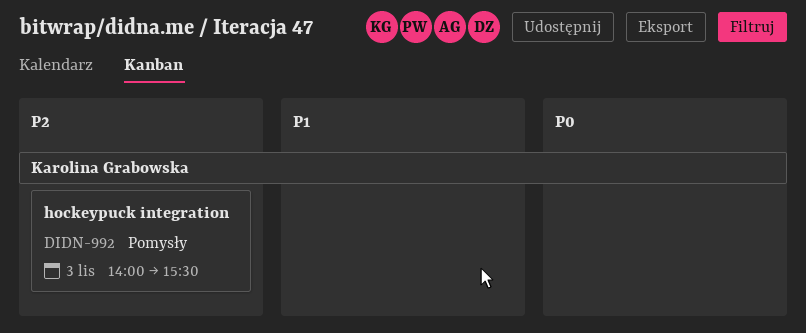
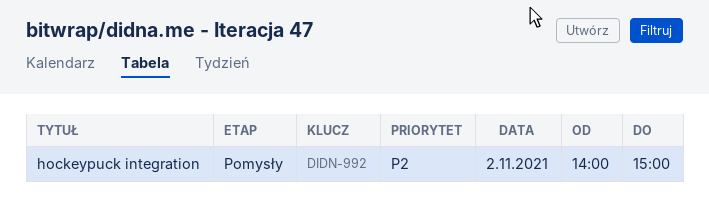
DIDN-992, day: Nov 3 -> Nov 2
DIDN-992, ends: 15:30 -> 15:00

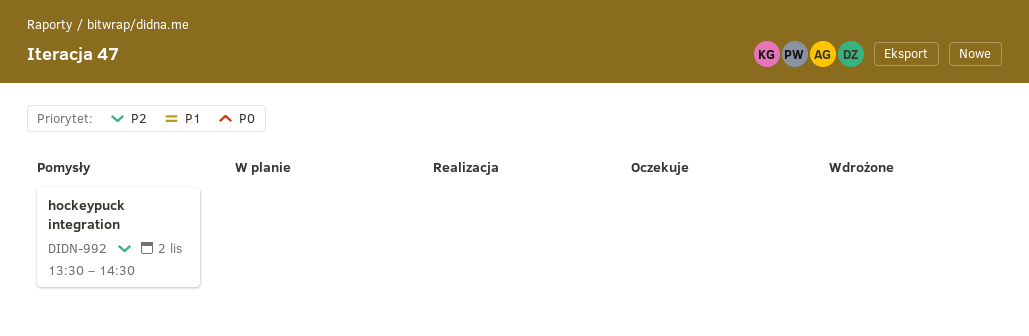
DIDN-992, begins: 14:00 -> 13:30
DIDN-992, ends: 15:00 -> 14:30

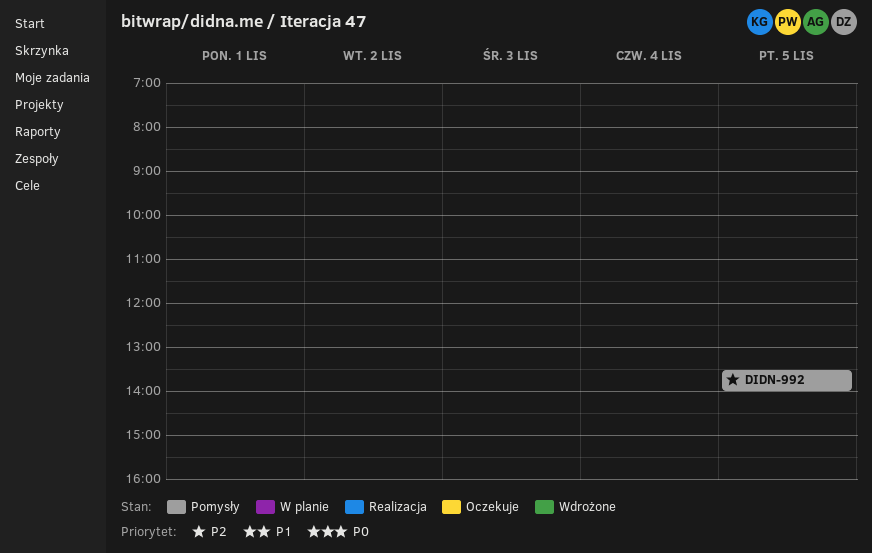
DIDN-992, day: Nov 2 -> Nov 5
DIDN-992, ends: 14:30 -> 14:00

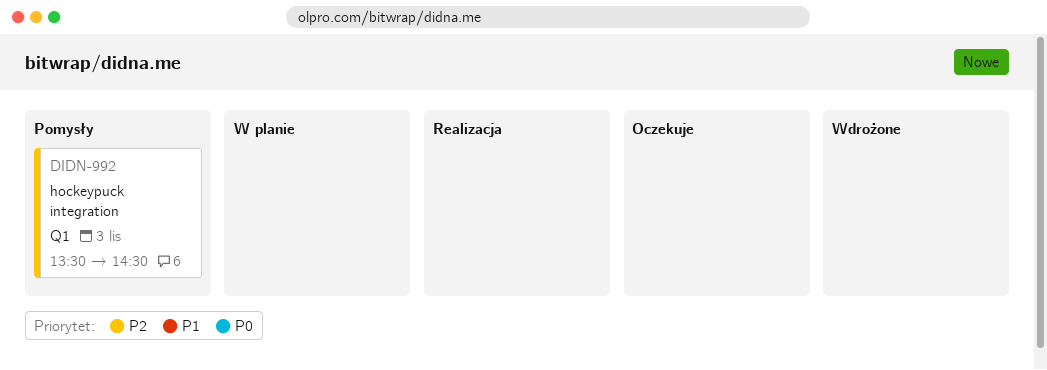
DIDN-992, day: Nov 5 -> Nov 3
DIDN-992, ends: 14:00 -> 14:30

